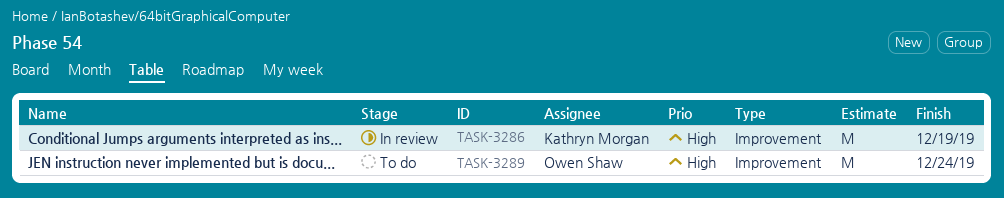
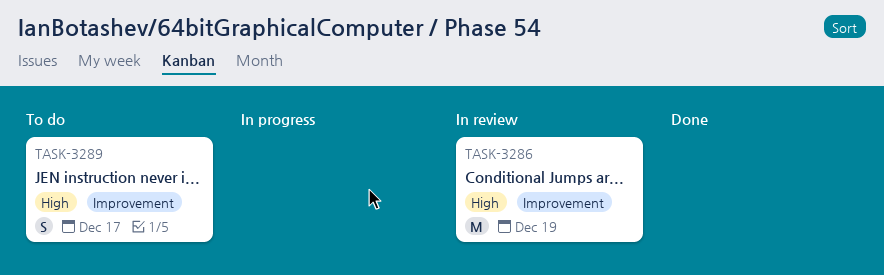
TASK-3289, estimate: M -> S
TASK-3289, due: Dec 24 -> Dec 17

